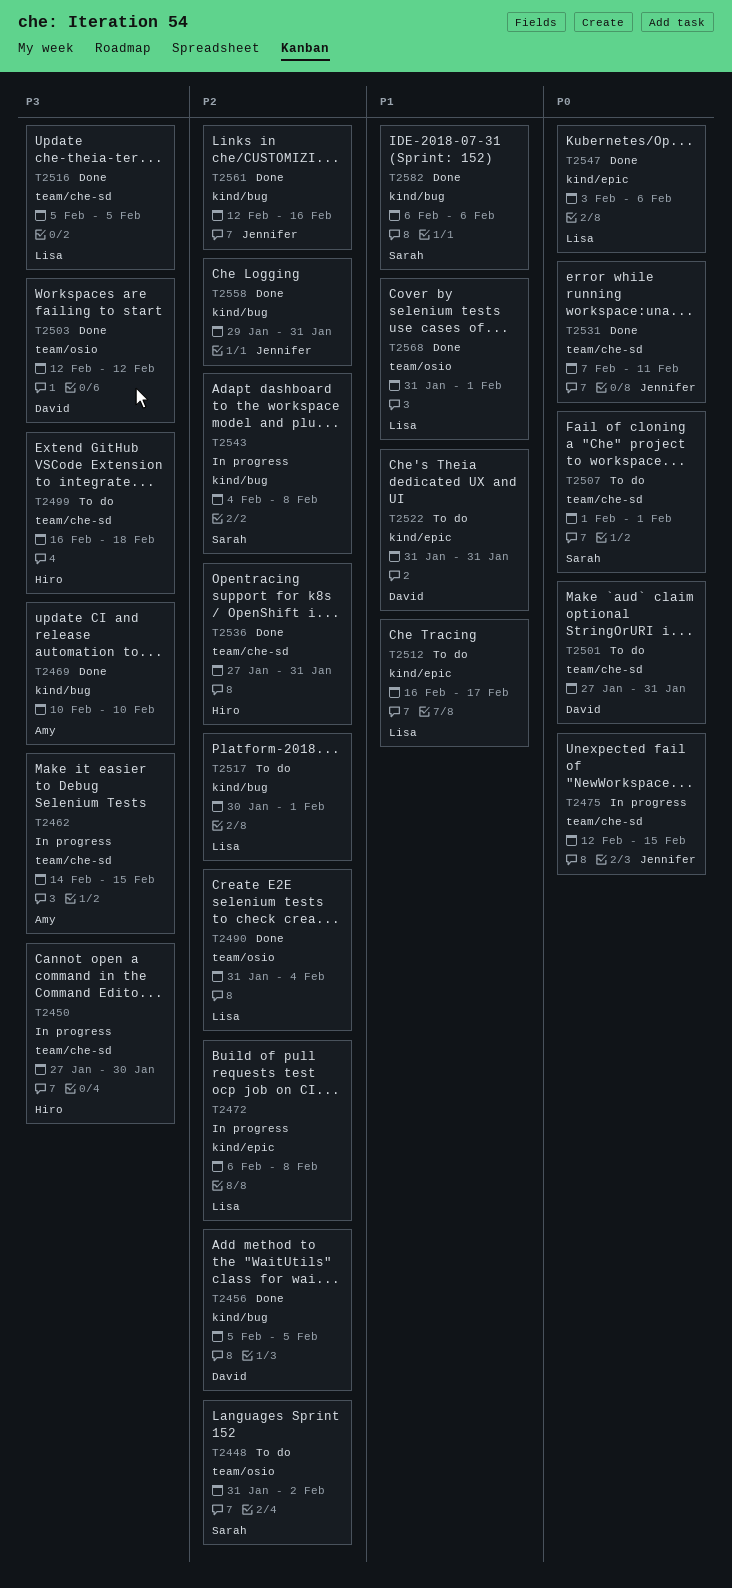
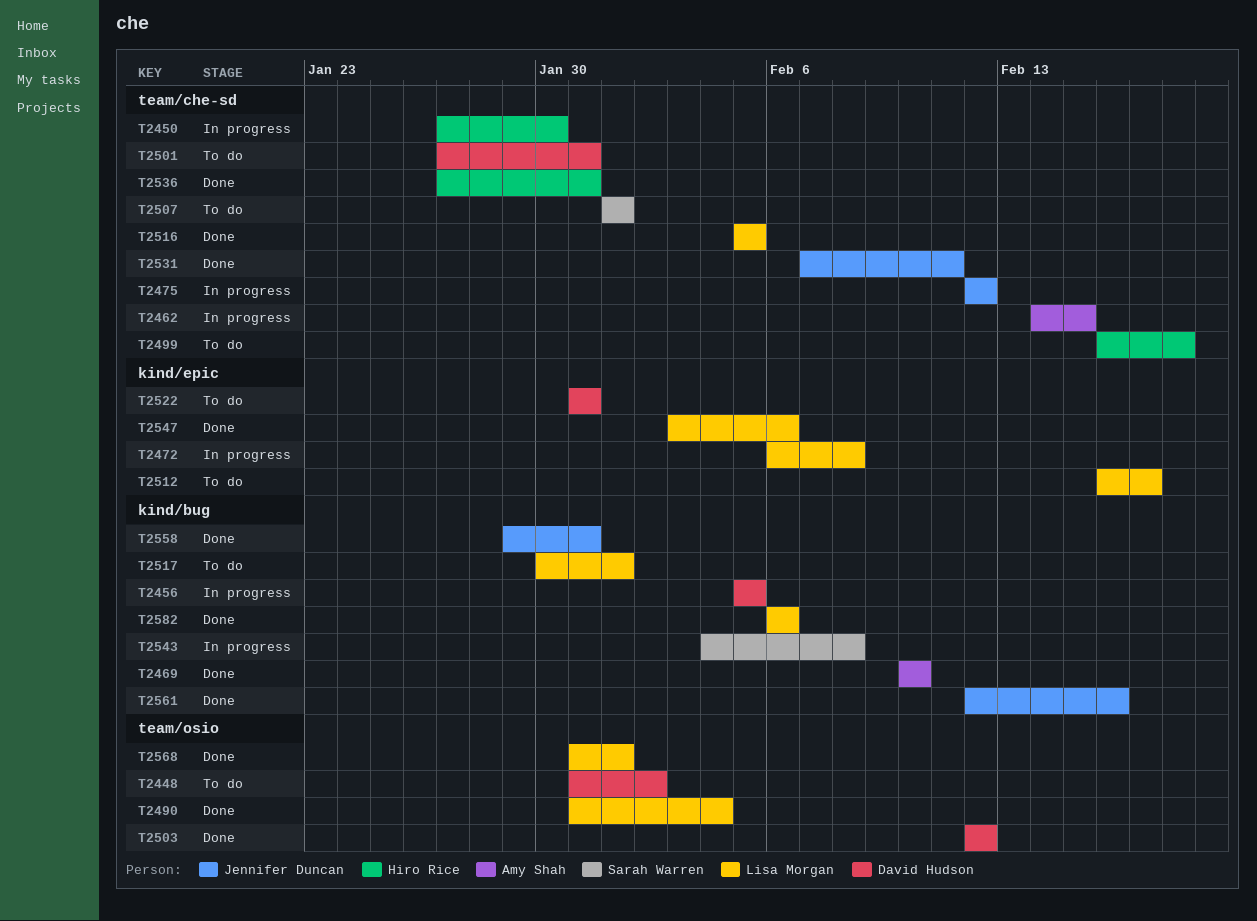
T2448, owner: Sarah Warren -> David Hudson
T2456, status: Done -> In progress
T2475, due: Feb 15 -> Feb 12
T2582, owner: Sarah Warren -> Lisa Morgan

